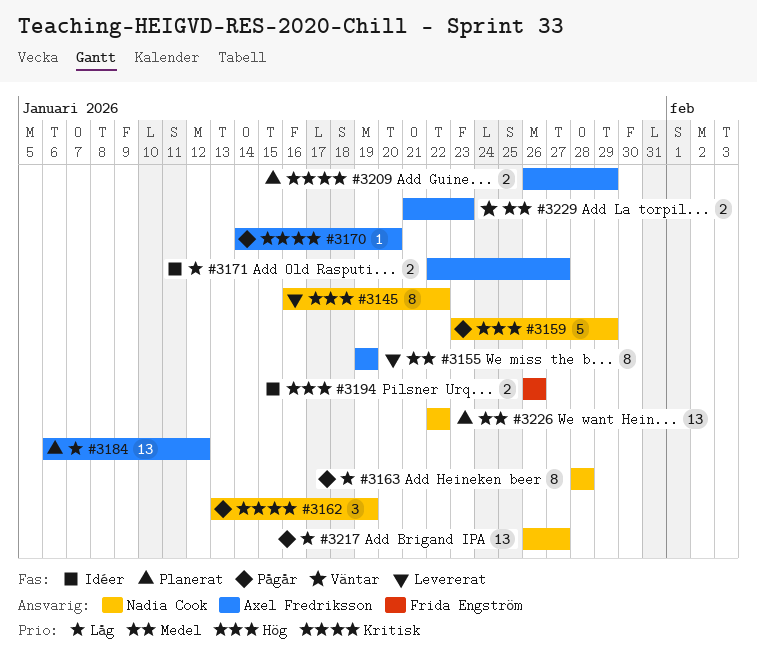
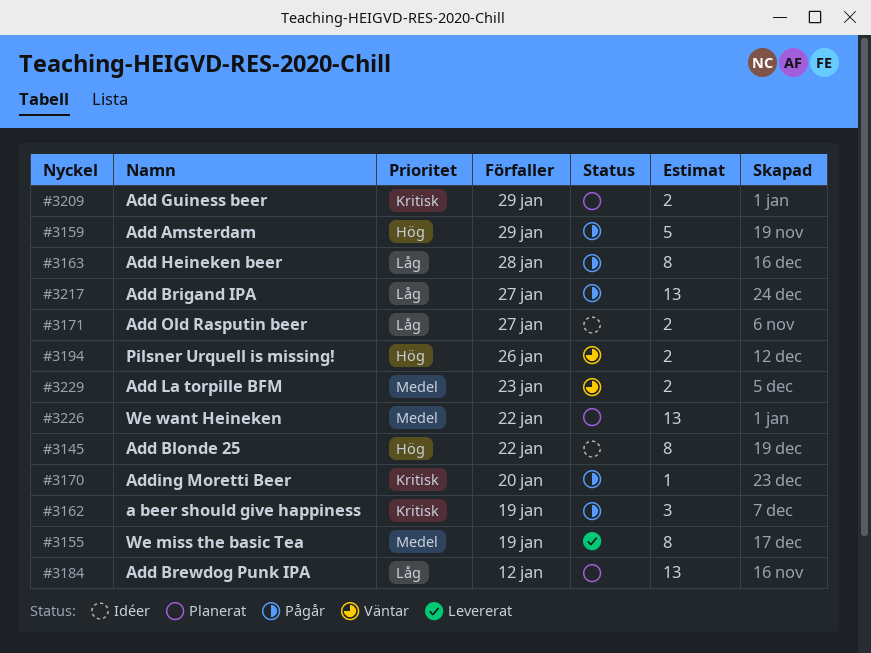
#3145, status: Levererat -> Idéer
#3194, status: Idéer -> Väntar

